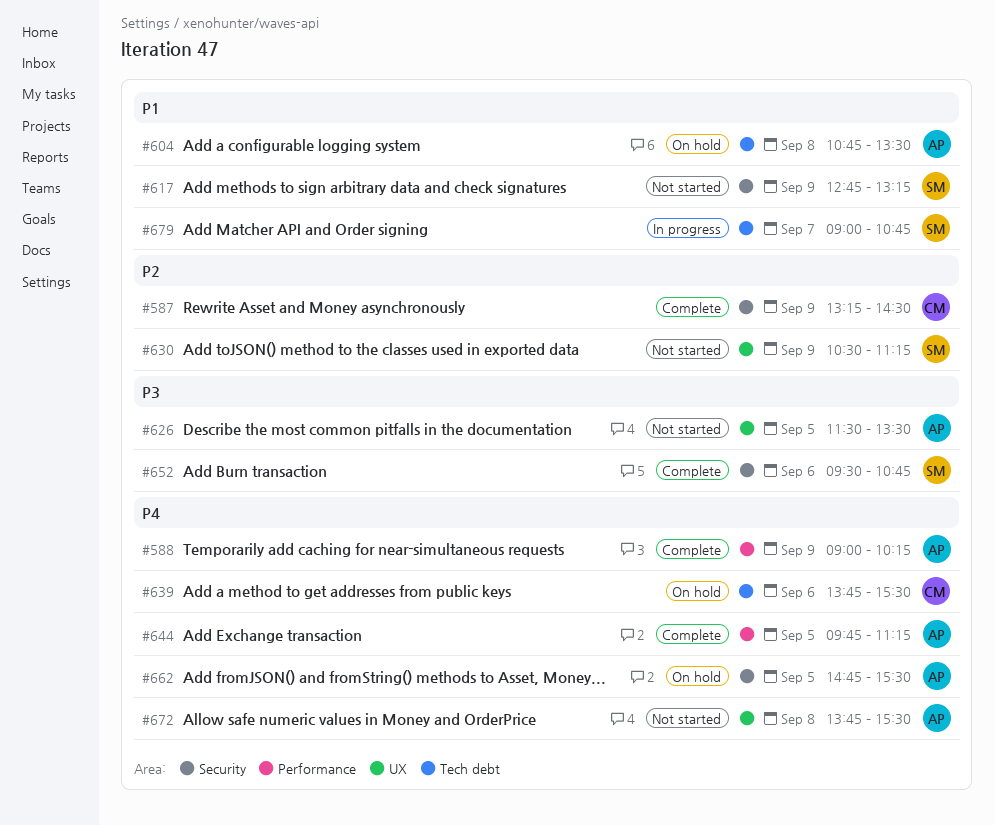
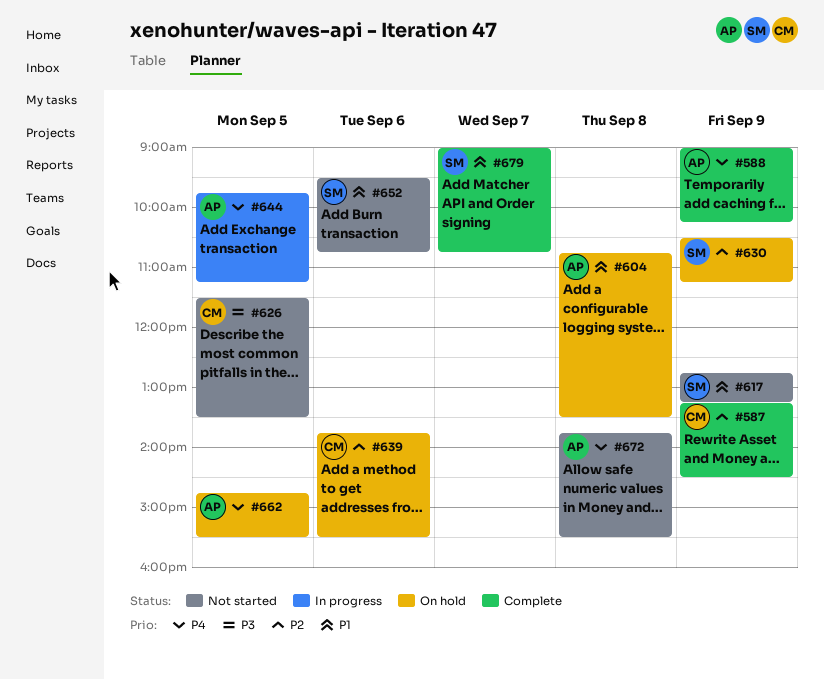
#626, owner: AP -> CM
#630, status: Not started -> On hold
#639, priority: P4 -> P2
#644, status: Complete -> In progress
#652, status: Complete -> Not started
#652, priority: P3 -> P1
#679, status: In progress -> Complete

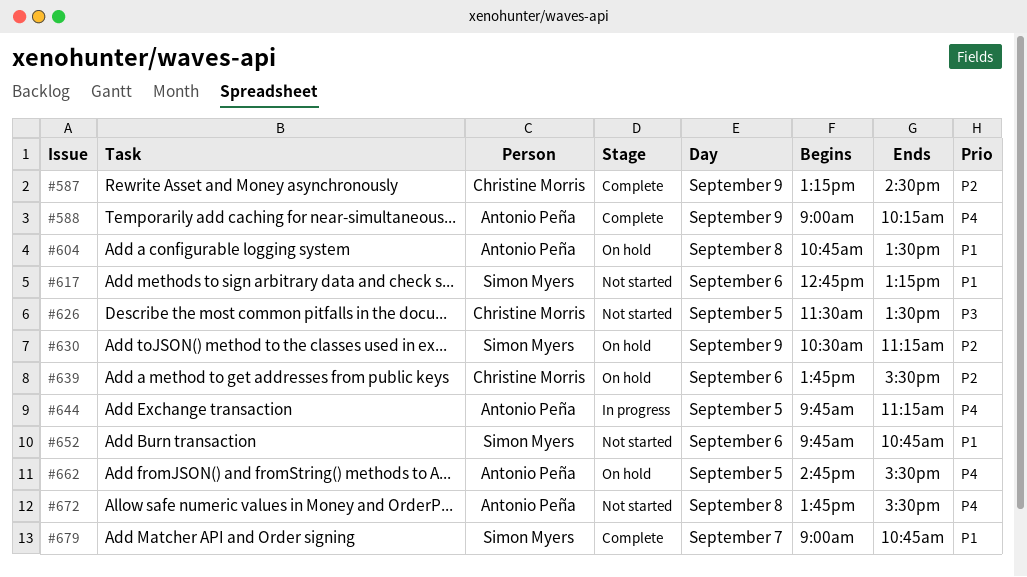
#617, day: Sep 9 -> Sep 6
#652, begins: 09:30 -> 09:45

